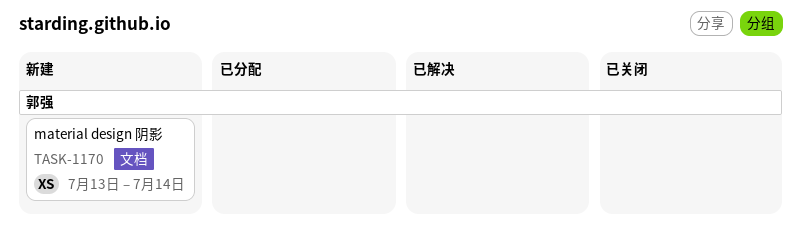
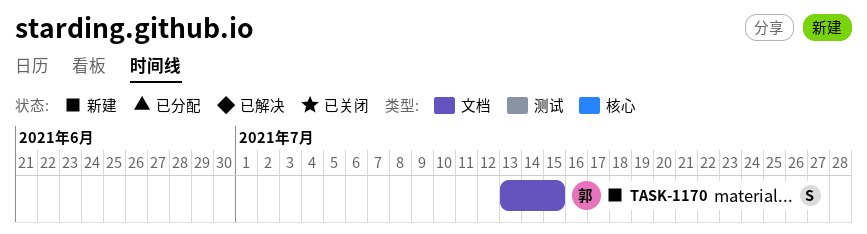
TASK-1170, estimate: XS -> S
TASK-1170, due: Jul 14 -> Jul 15

